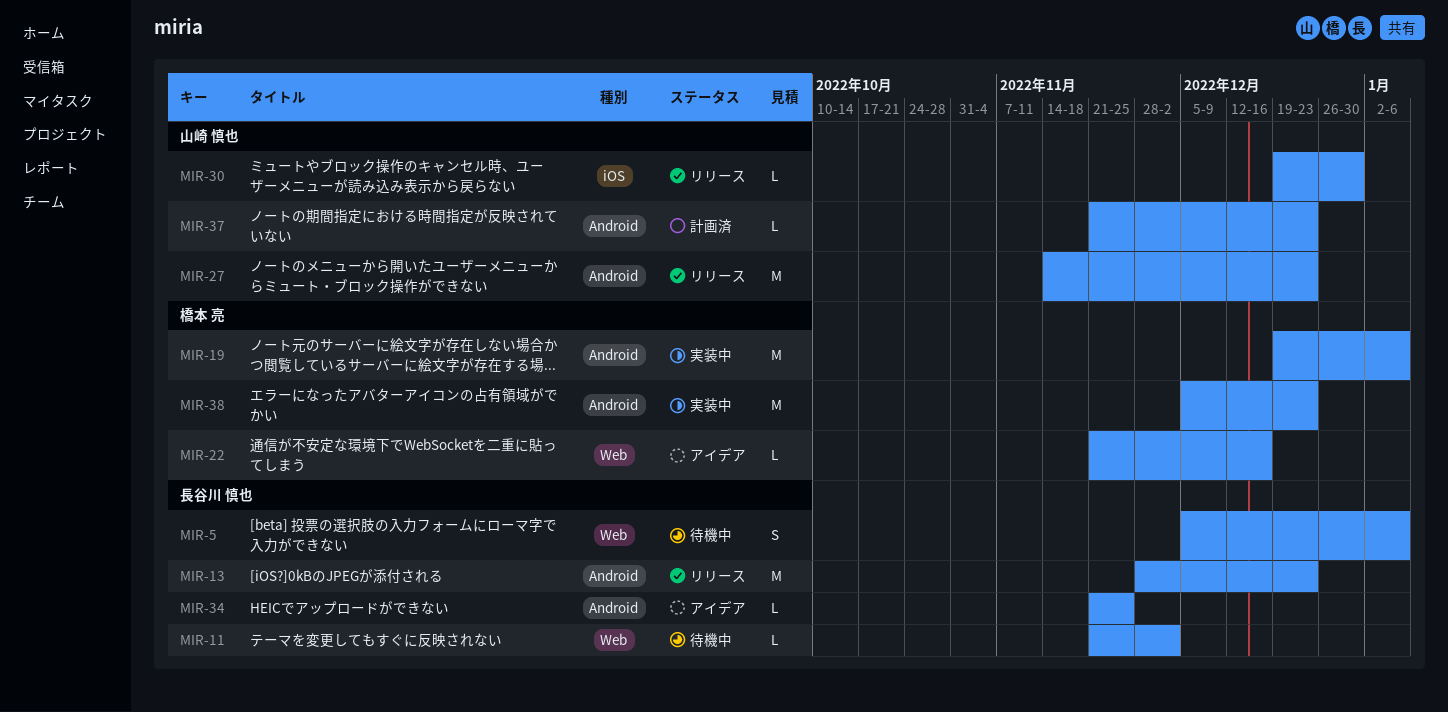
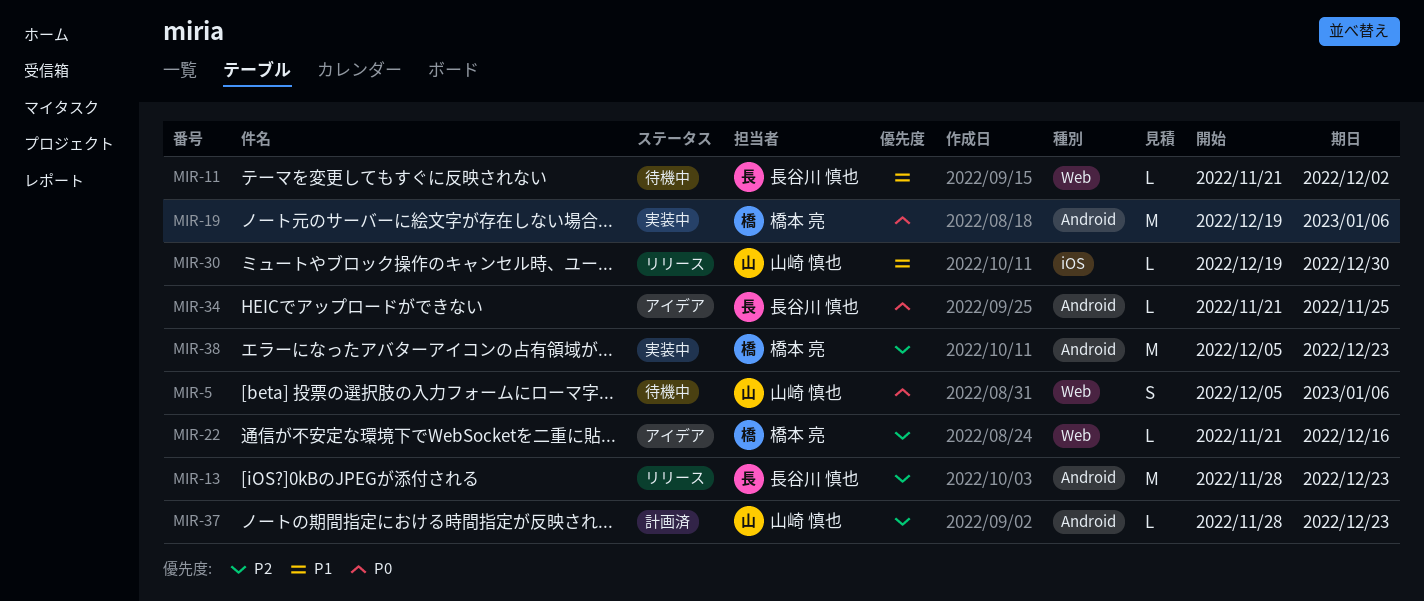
MIR-5, owner: 長谷川 慎也 -> 山崎 慎也
MIR-27: present -> none
MIR-37, start: Nov 21 -> Nov 28

